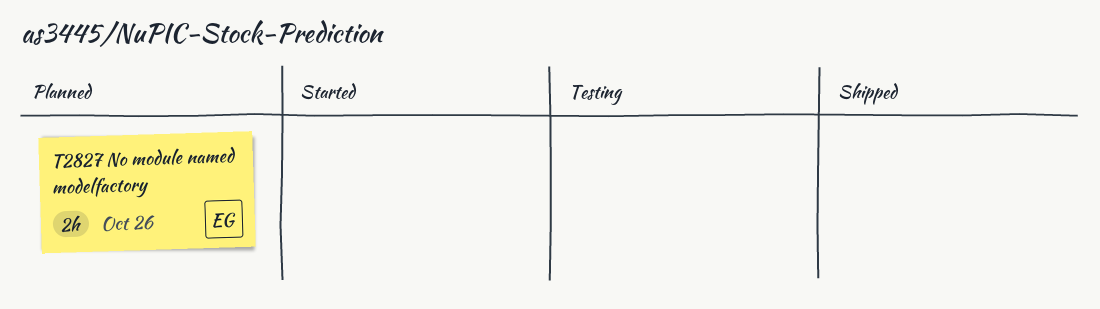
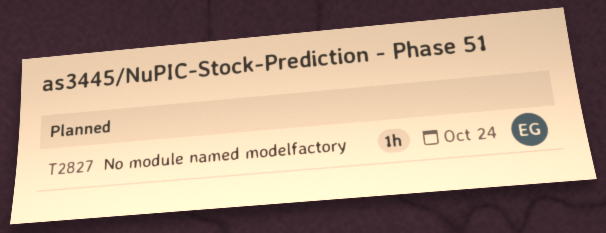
T2827, estimate: 2h -> 1h
T2827, due: Oct 26 -> Oct 24

